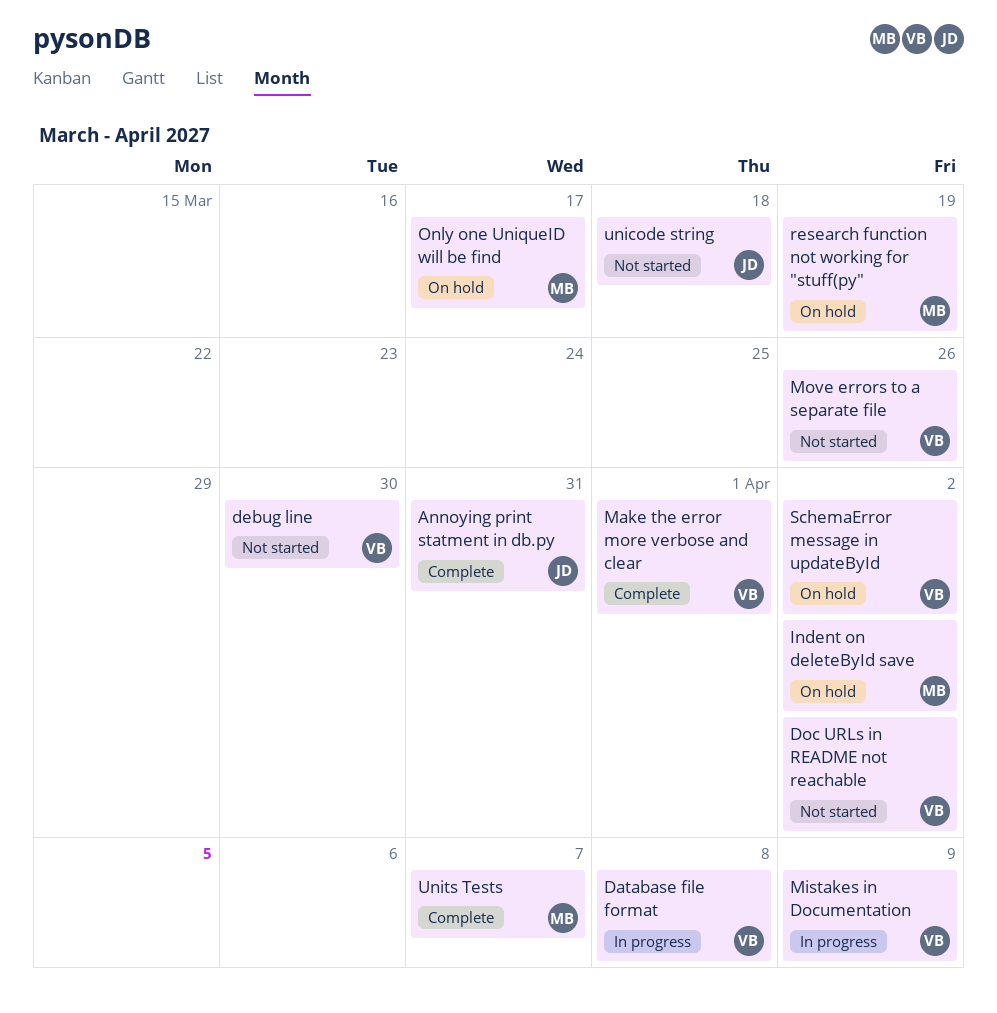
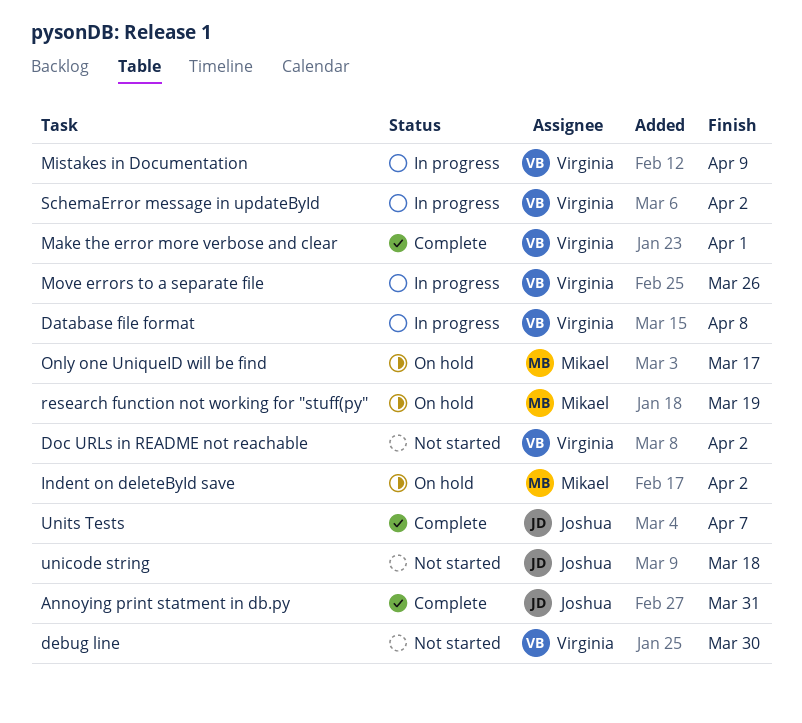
Move errors to a separate file, status: Not started -> In progress
SchemaError message in updateById, status: On hold -> In progress
Units Tests, owner: Mikael -> Joshua

